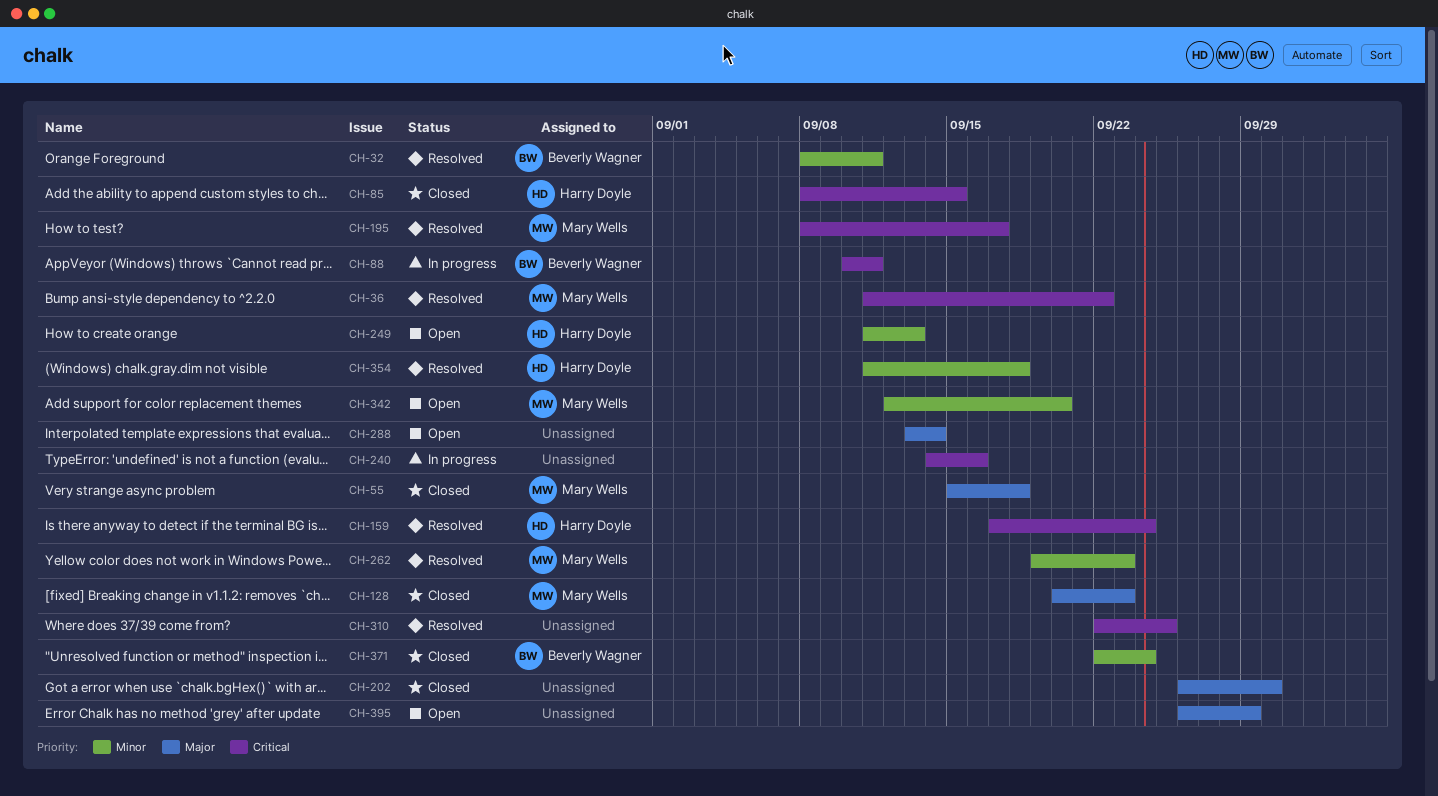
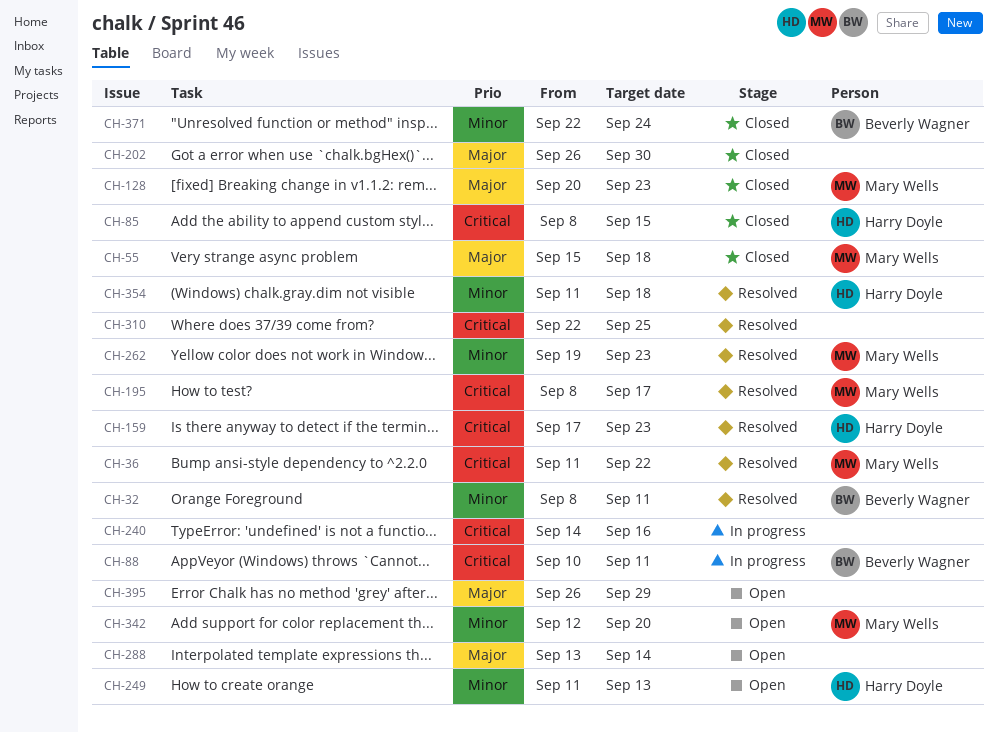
CH-159, due: Sep 24 -> Sep 23

